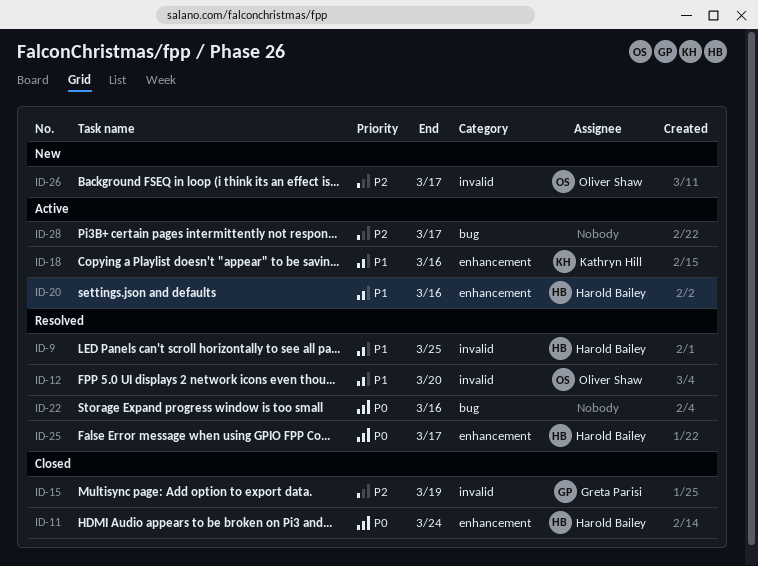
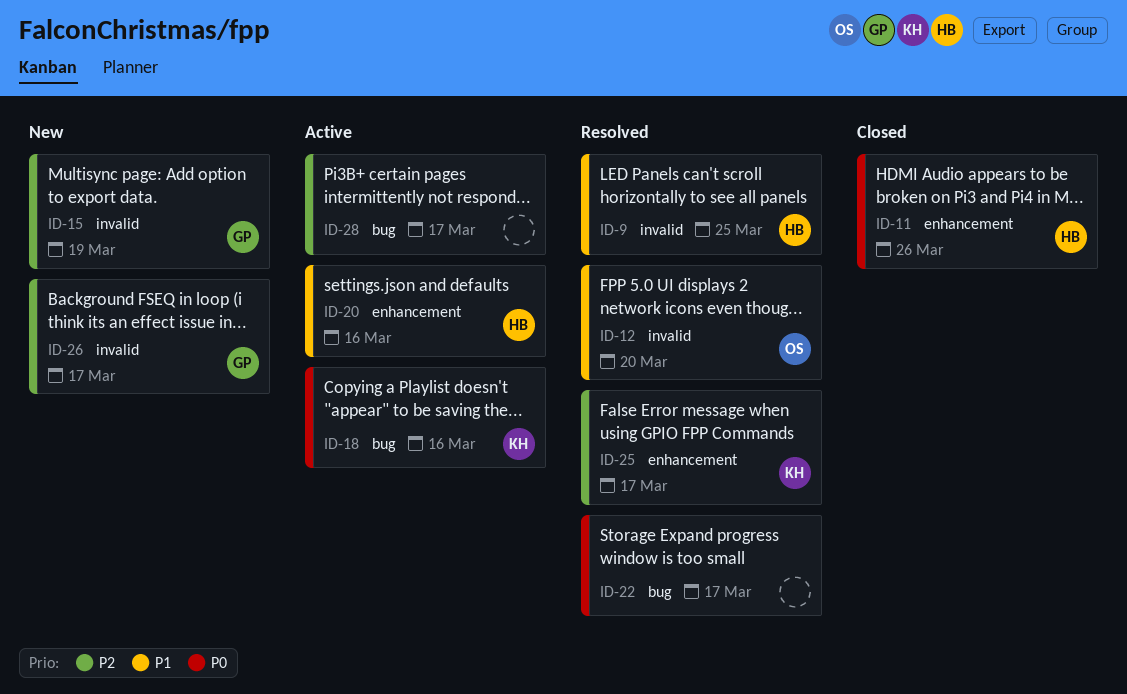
ID-11, due: Mar 24 -> Mar 26
ID-15, status: Closed -> New
ID-18, priority: P1 -> P0
ID-18, label: enhancement -> bug
ID-22, due: Mar 16 -> Mar 17
ID-25, owner: Harold Bailey -> Kathryn Hill
ID-25, priority: P0 -> P2
ID-26, owner: Oliver Shaw -> Greta Parisi

